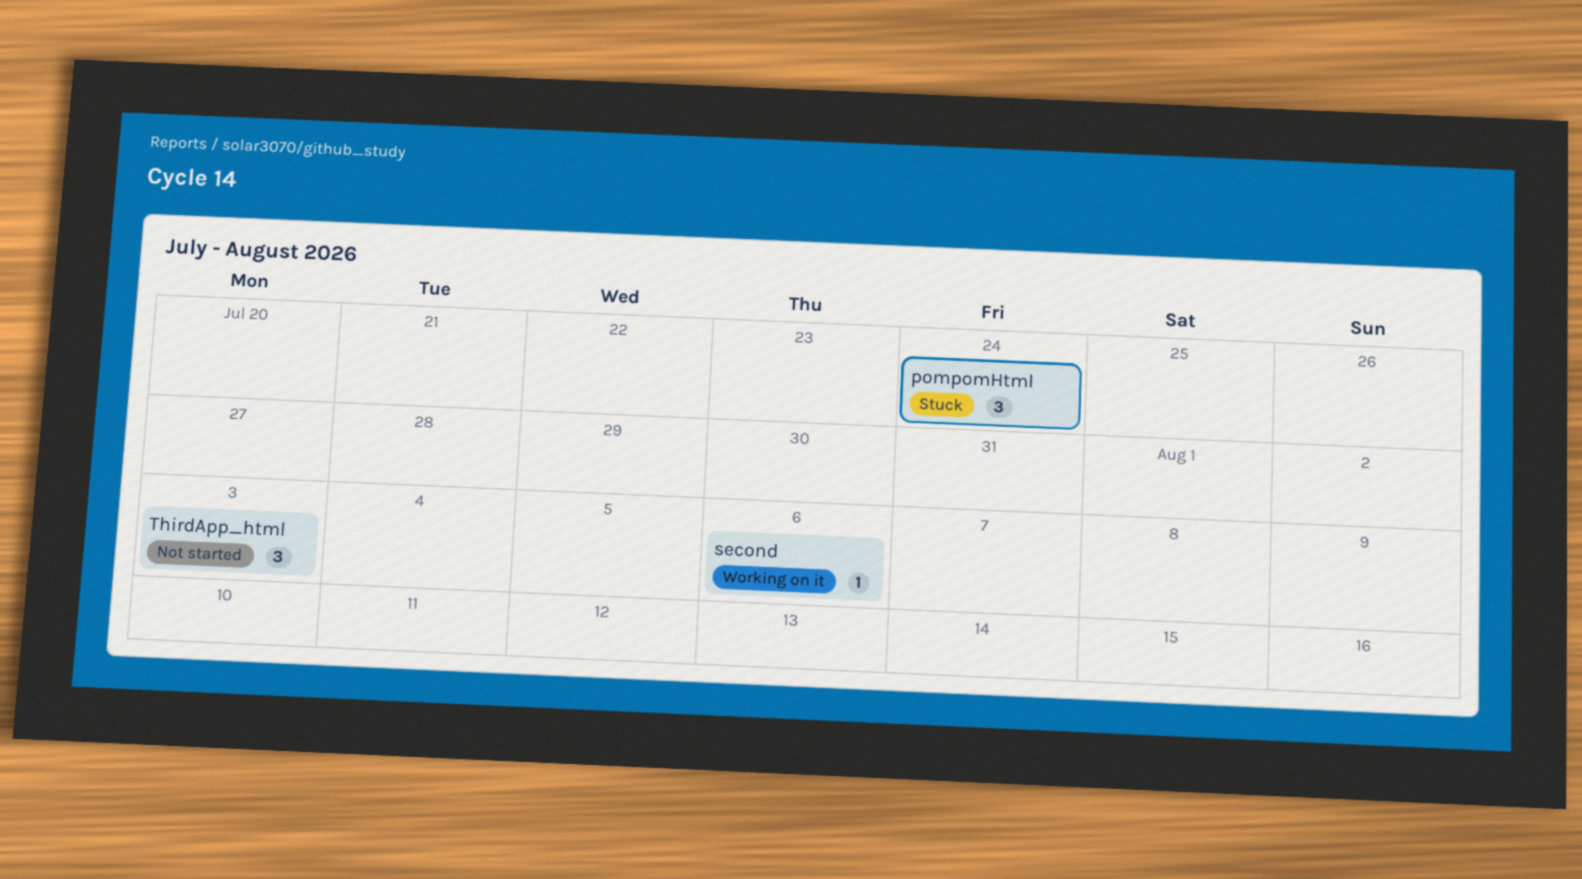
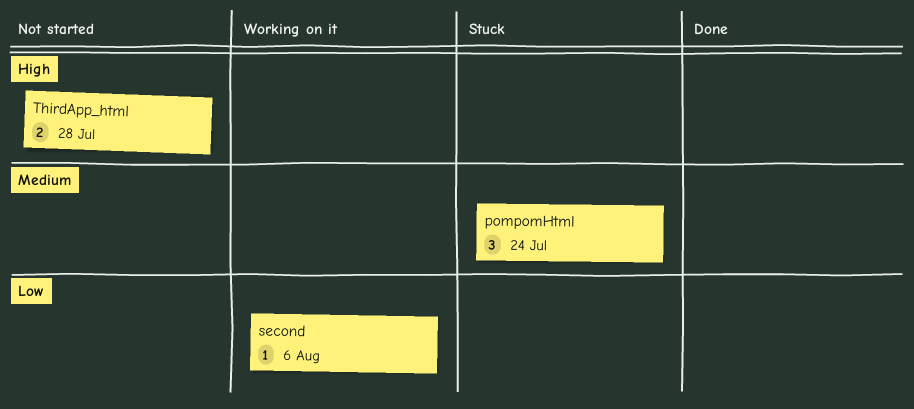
ThirdApp_html, estimate: 3 -> 2
ThirdApp_html, due: Aug 3 -> Jul 28

